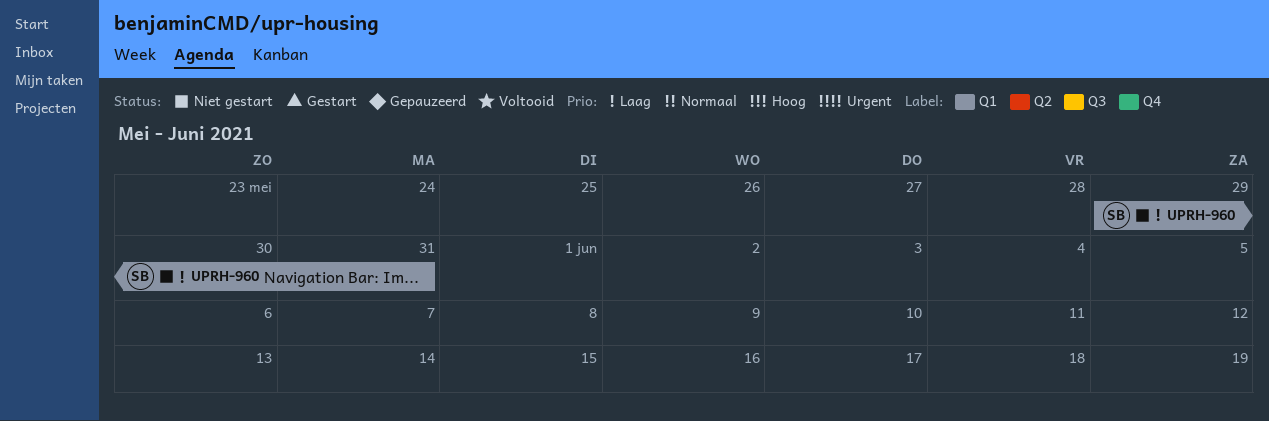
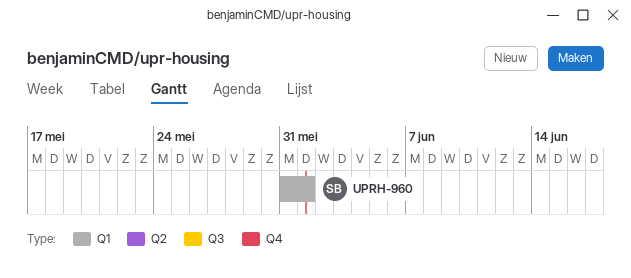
UPRH-960, start: May 29 -> May 31
UPRH-960, due: May 31 -> Jun 1

